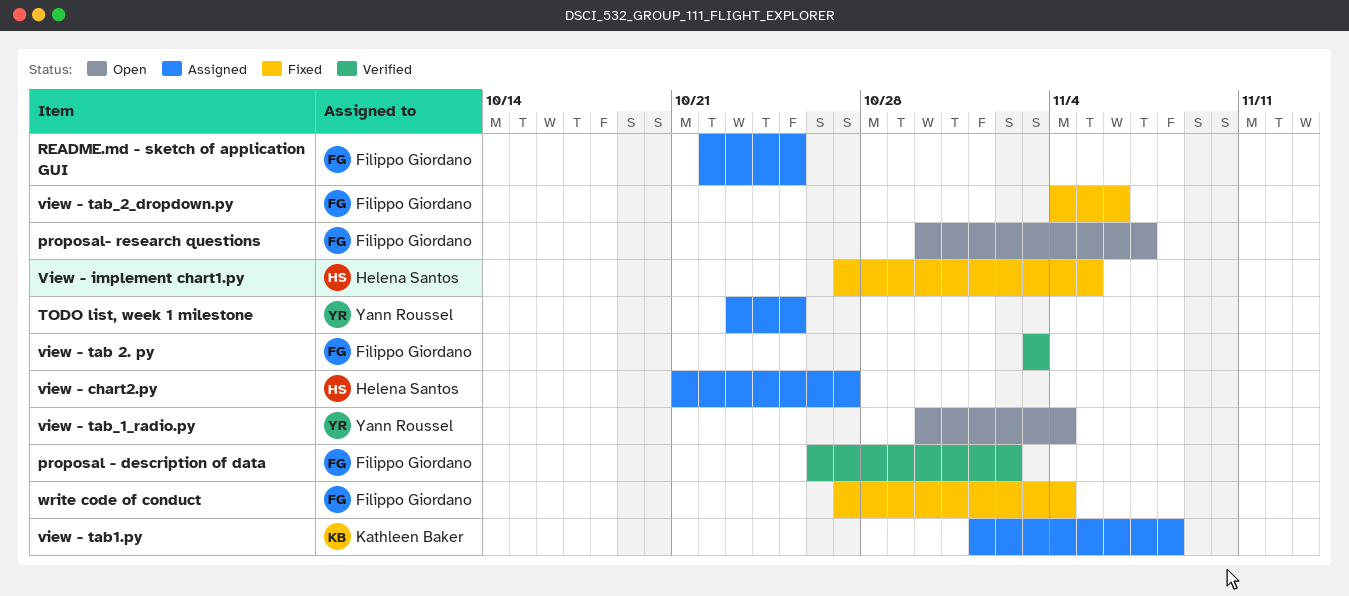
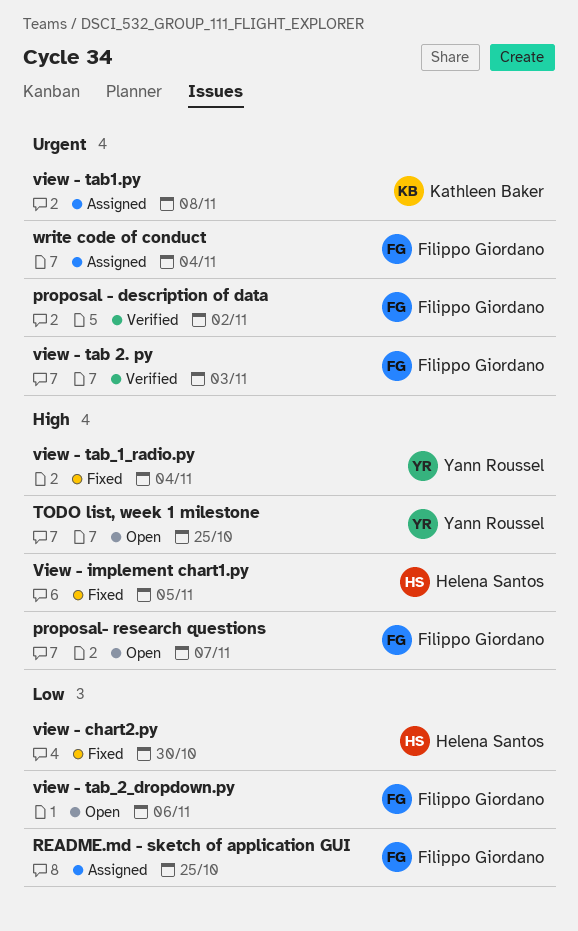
TODO list, week 1 milestone, status: Assigned -> Open
view - chart2.py, status: Assigned -> Fixed
view - chart2.py, due: Oct 27 -> Oct 30
view - tab_1_radio.py, status: Open -> Fixed
view - tab_2_dropdown.py, status: Fixed -> Open
write code of conduct, status: Fixed -> Assigned

